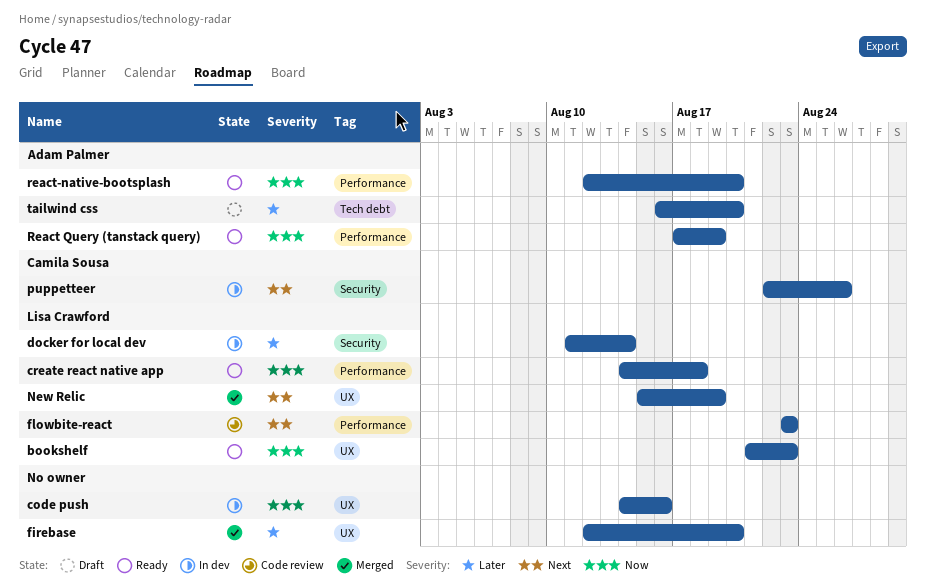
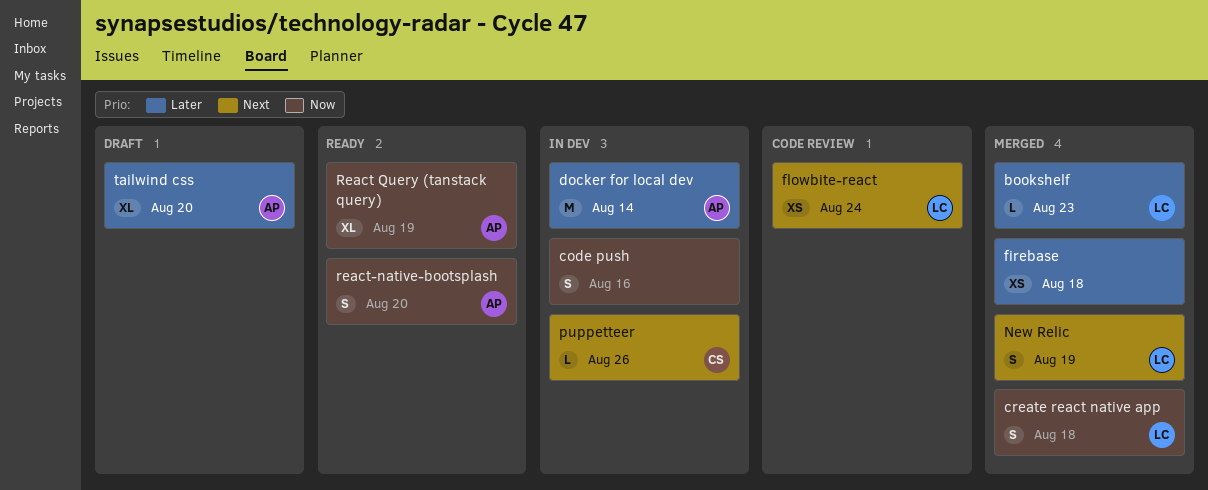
bookshelf, status: Ready -> Merged
bookshelf, priority: Now -> Later
create react native app, status: Ready -> Merged
docker for local dev, owner: Lisa Crawford -> Adam Palmer
firebase, due: Aug 20 -> Aug 18
flowbite-react, due: Aug 23 -> Aug 24

